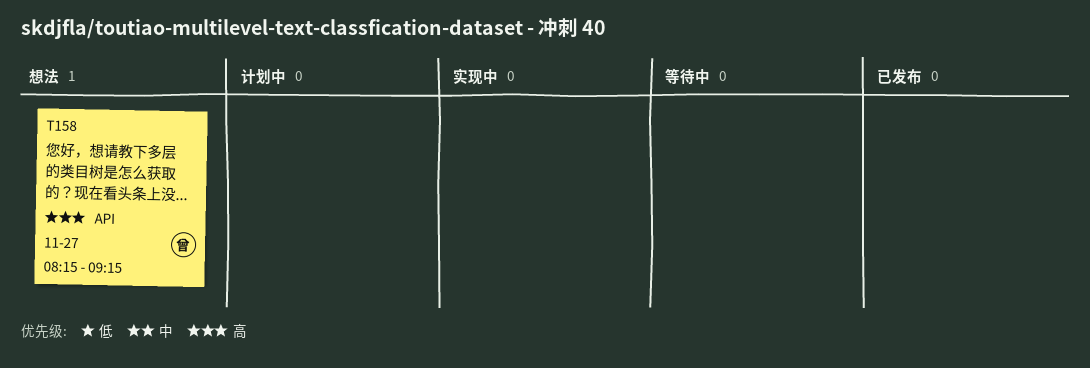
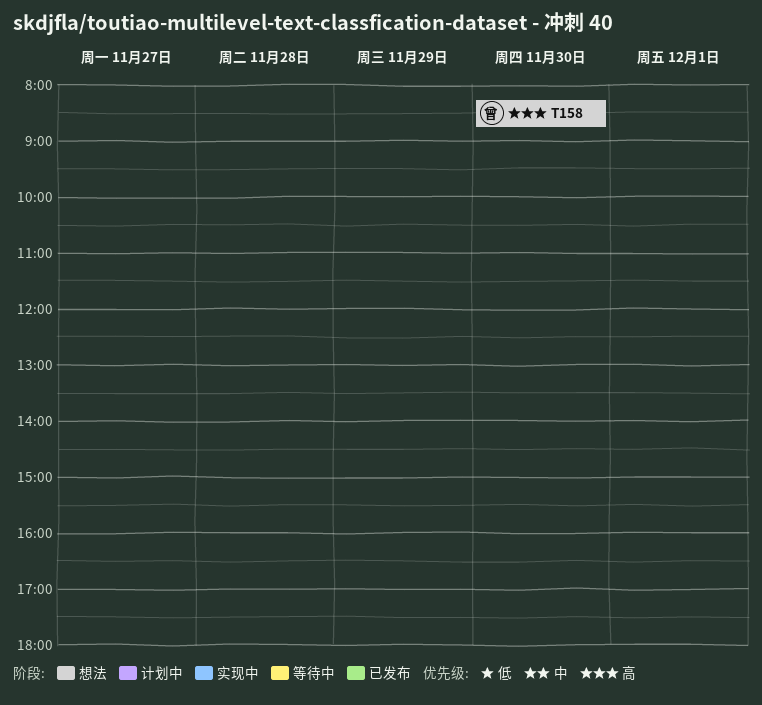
T158, day: Nov 27 -> Nov 30
T158, ends: 09:15 -> 08:45

